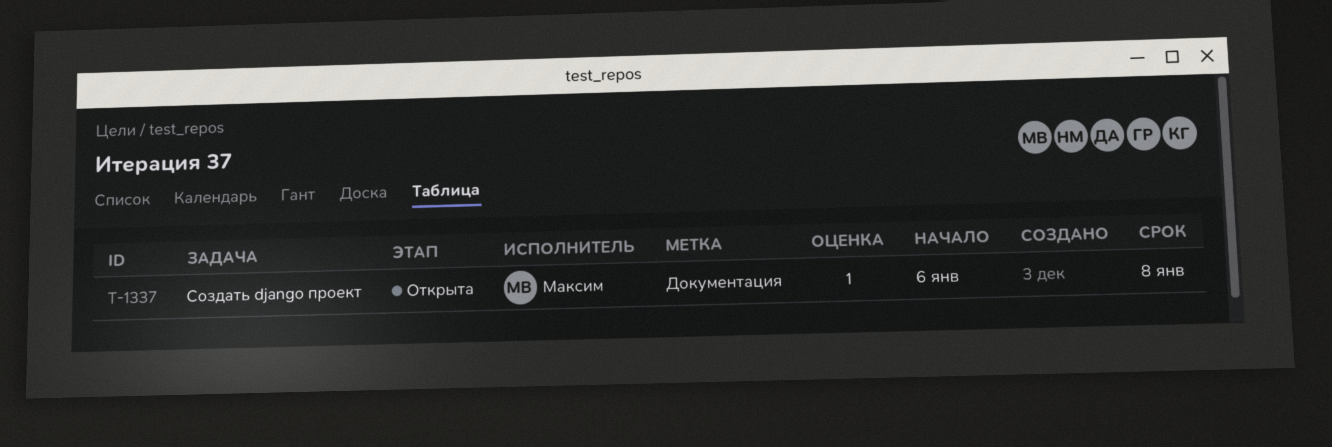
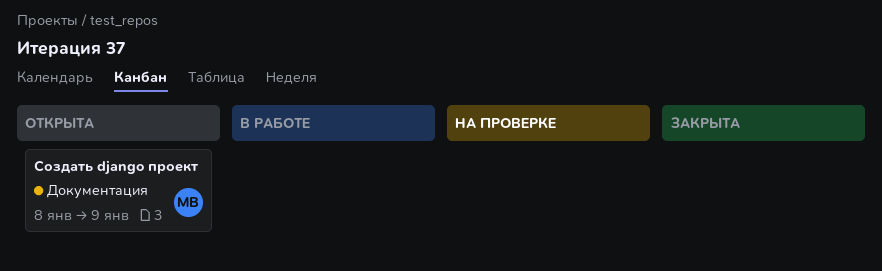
Создать django проект, start: Jan 6 -> Jan 8
Создать django проект, due: Jan 8 -> Jan 9

